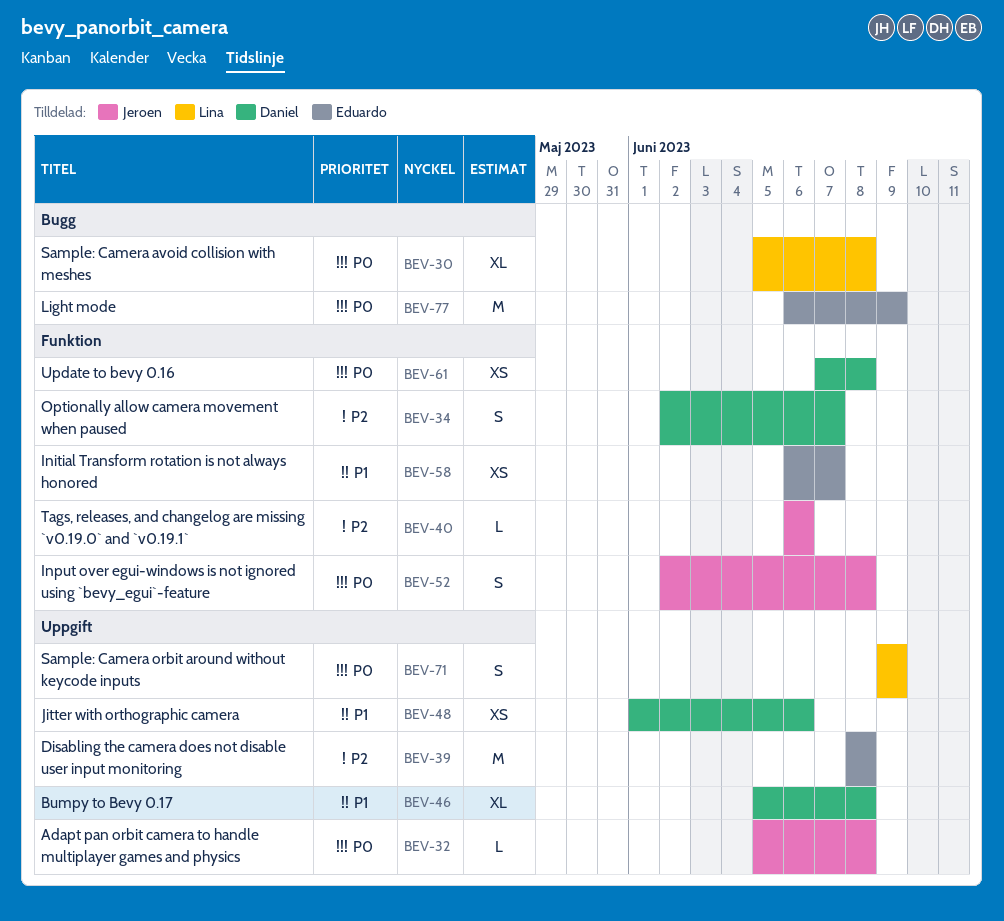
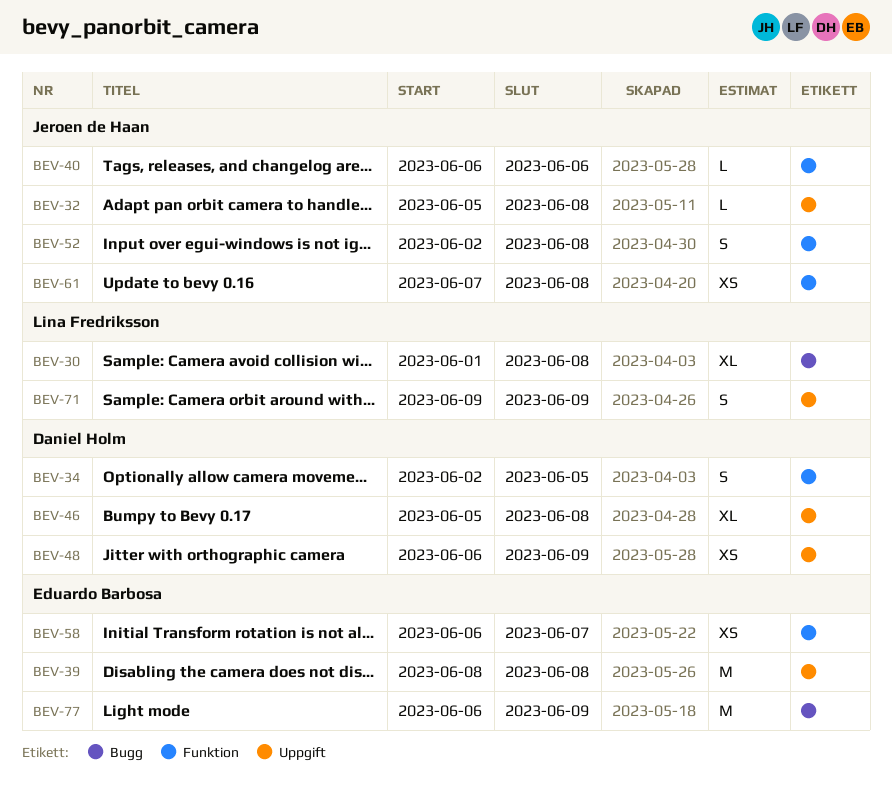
BEV-30, start: Jun 5 -> Jun 1
BEV-34, due: Jun 7 -> Jun 5
BEV-48, start: Jun 1 -> Jun 6
BEV-48, due: Jun 6 -> Jun 9
BEV-61, owner: Daniel Holm -> Jeroen de Haan

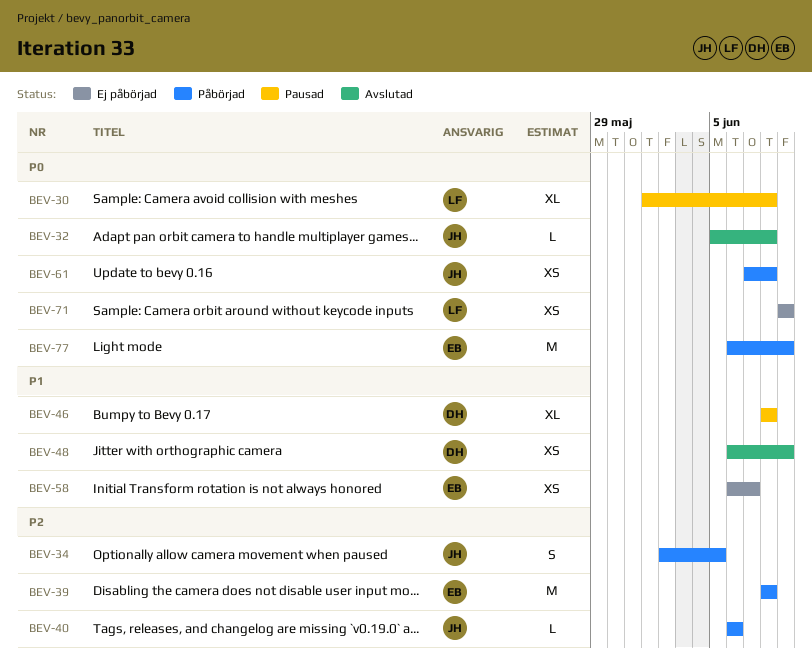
BEV-34, owner: Daniel Holm -> Jeroen de Haan
BEV-46, start: Jun 5 -> Jun 8
BEV-52: present -> none
BEV-71, estimate: S -> XS

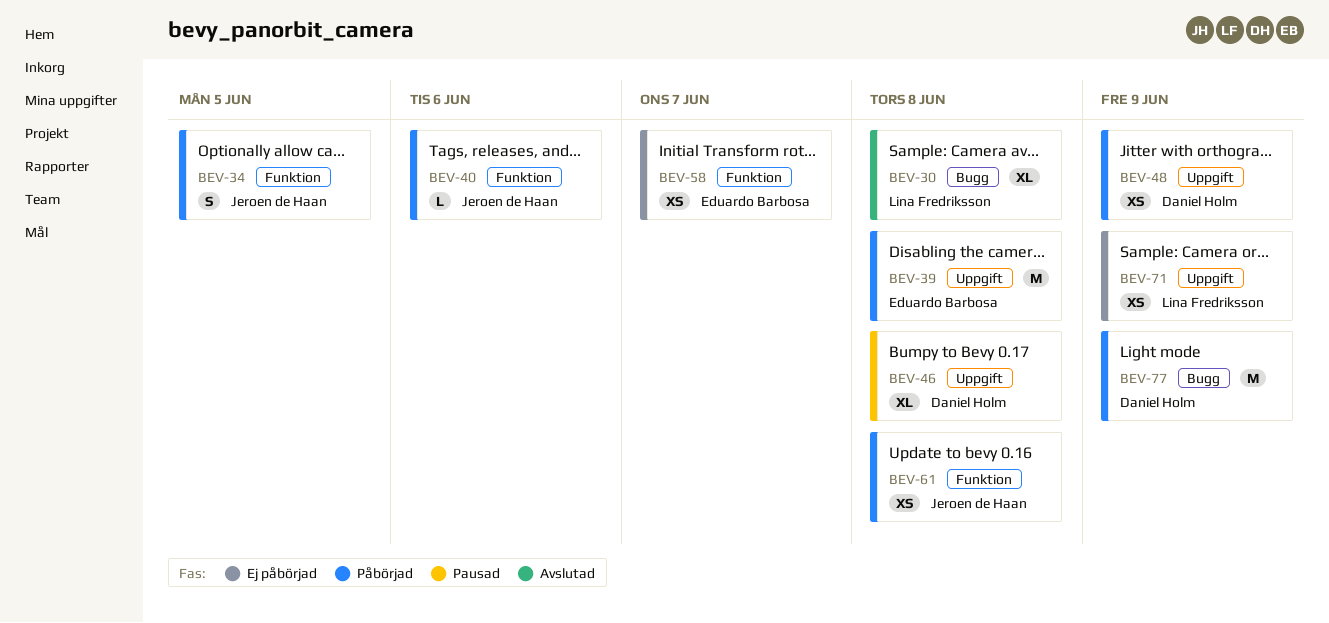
BEV-30, status: Pausad -> Avslutad
BEV-32: present -> none
BEV-48, status: Avslutad -> Påbörjad
BEV-77, owner: Eduardo Barbosa -> Daniel Holm

